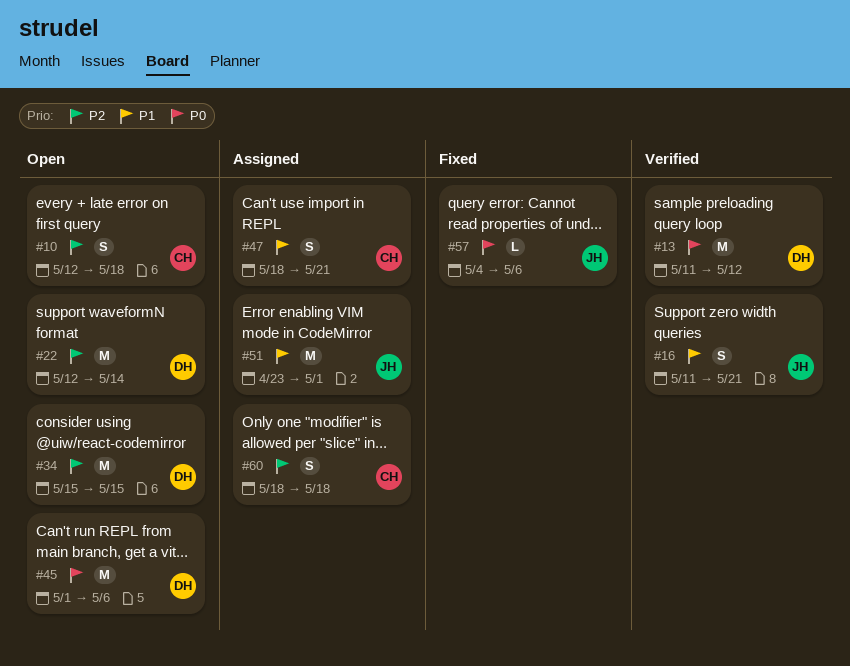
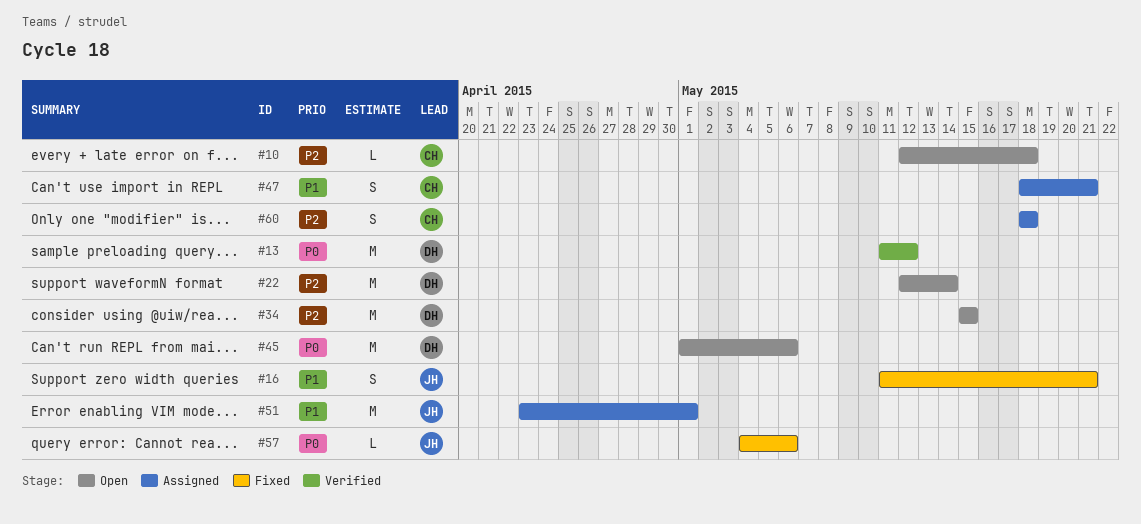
#10, estimate: S -> L
#16, status: Verified -> Fixed

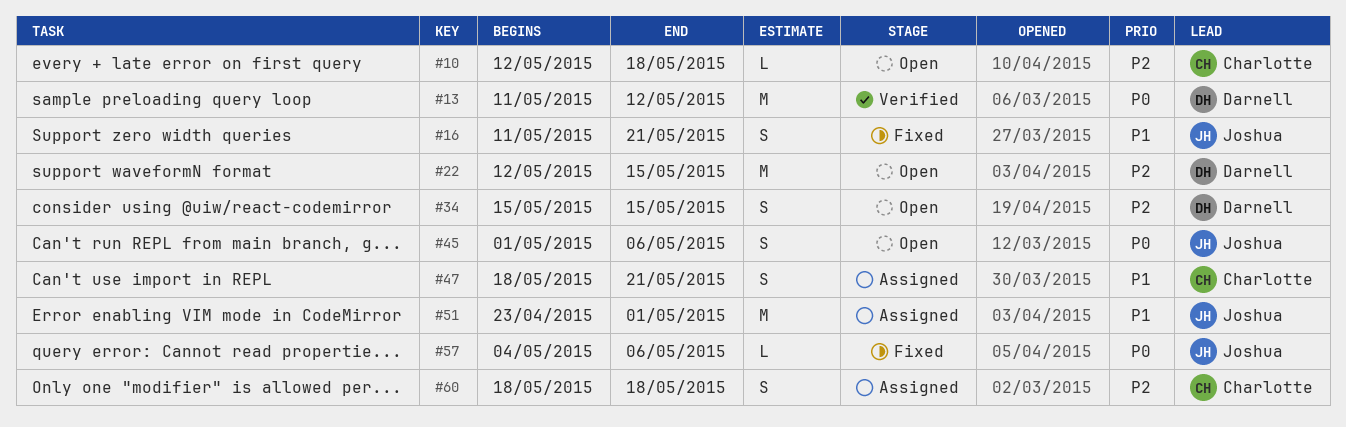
#22, due: May 14 -> May 15
#34, estimate: M -> S
#45, owner: Darnell -> Joshua
#45, estimate: M -> S

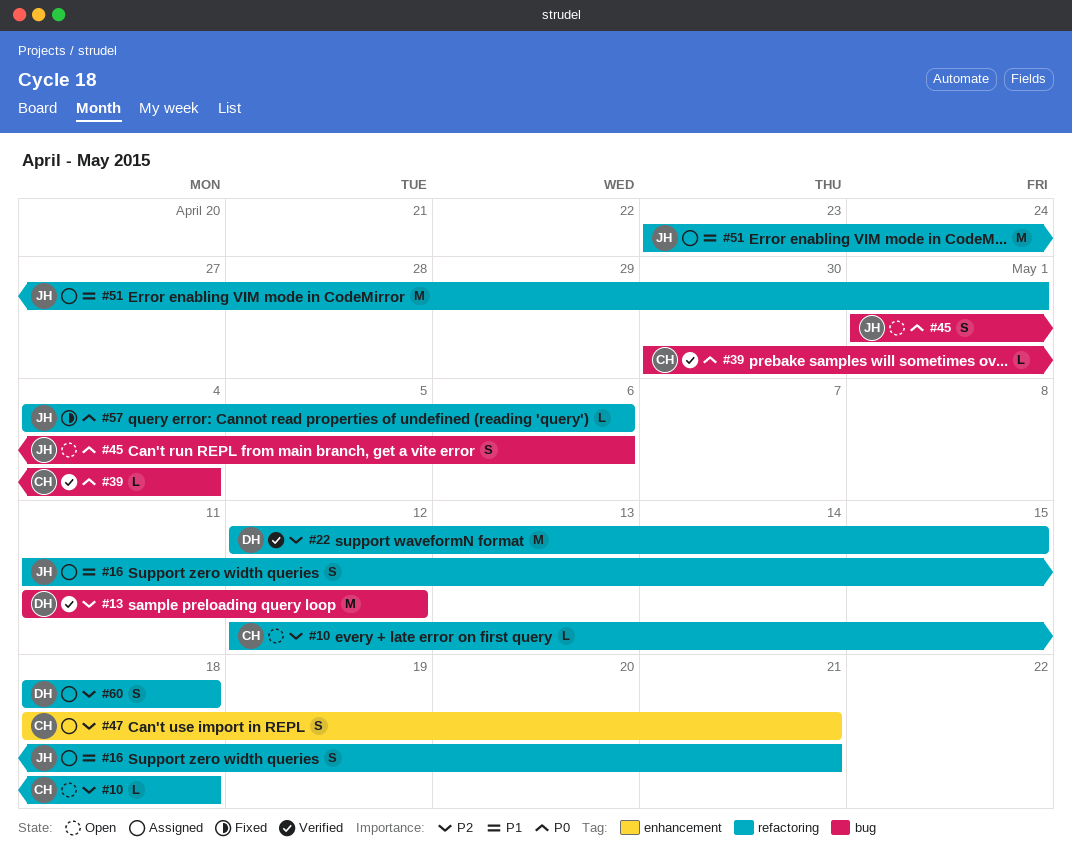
#13, priority: P0 -> P2
#16, status: Fixed -> Assigned
#22, status: Open -> Verified
#34: present -> none
#39: none -> present
#47, priority: P1 -> P2
#60, owner: Charlotte -> Darnell

